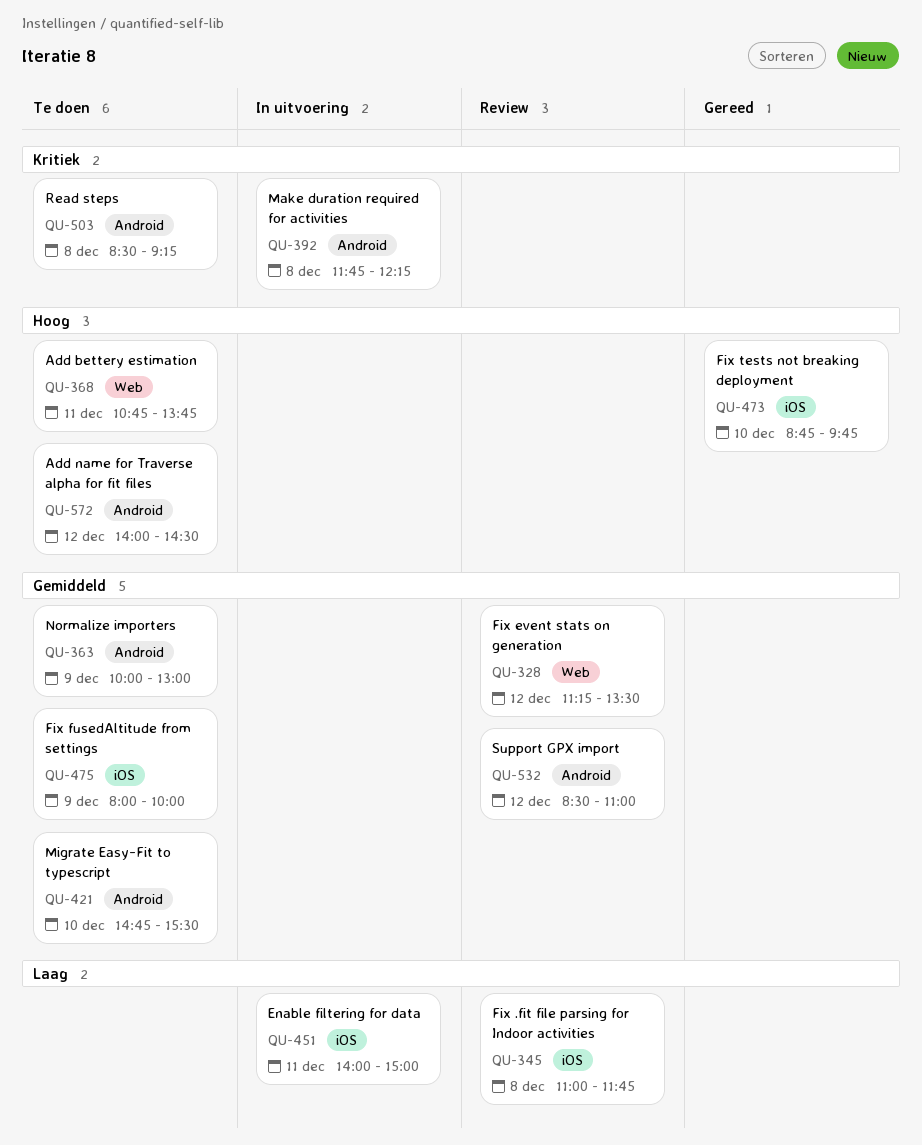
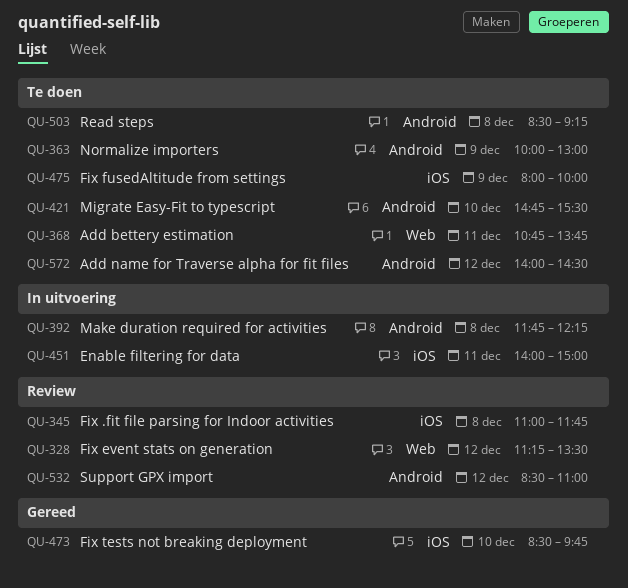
QU-473, begins: 08:45 -> 08:30

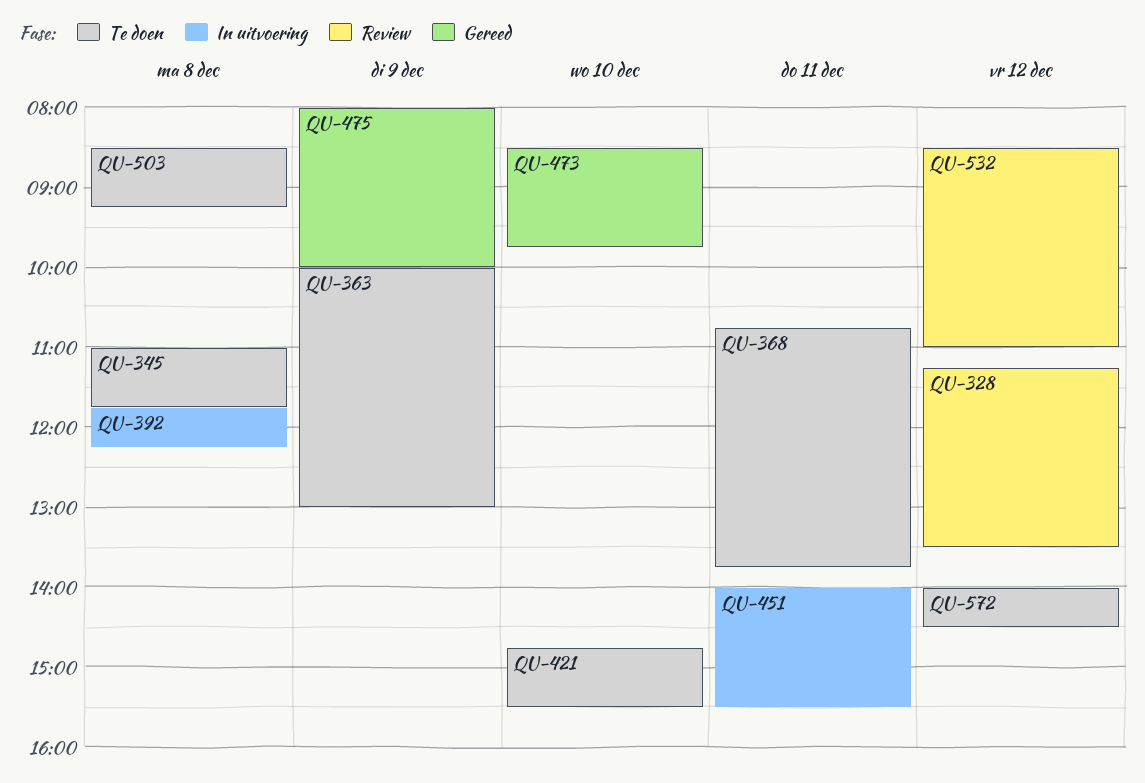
QU-345, status: Review -> Te doen
QU-451, ends: 15:00 -> 15:30
QU-475, status: Te doen -> Gereed

